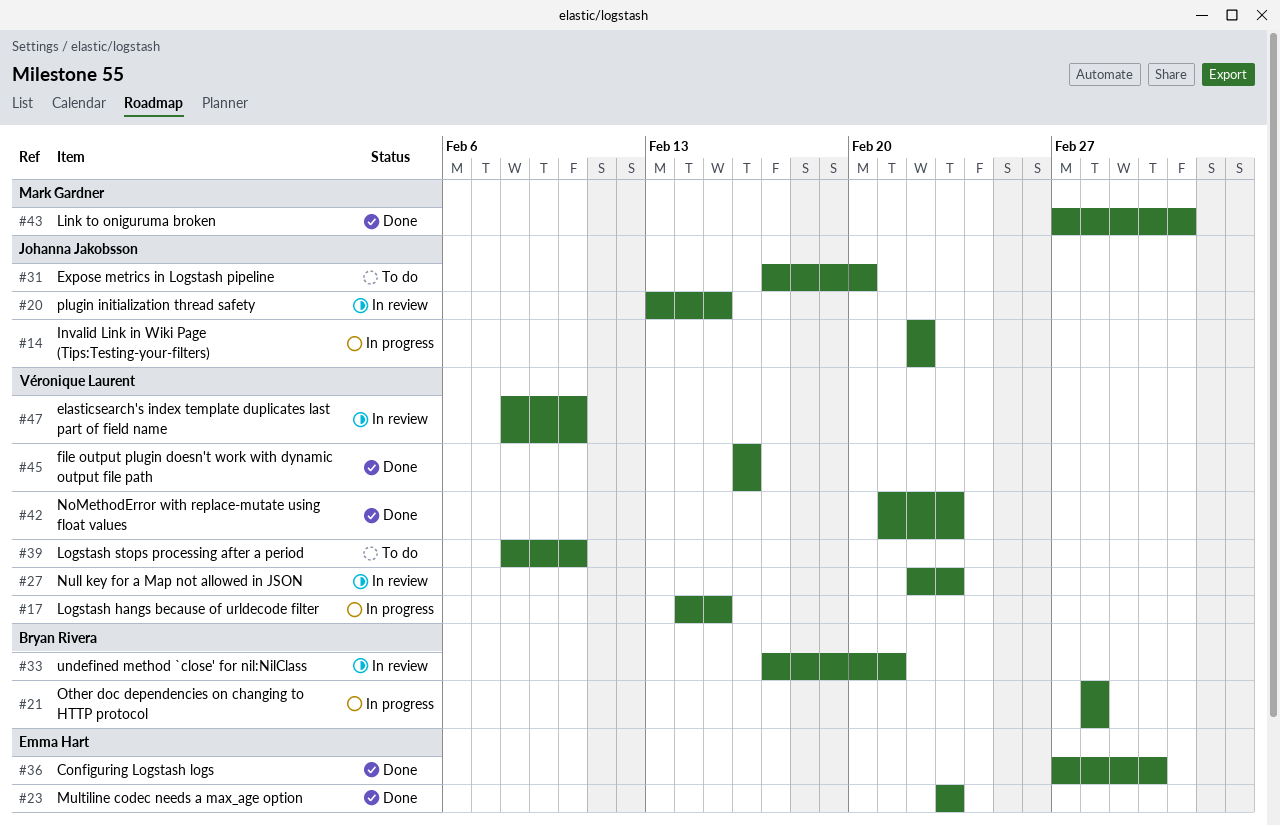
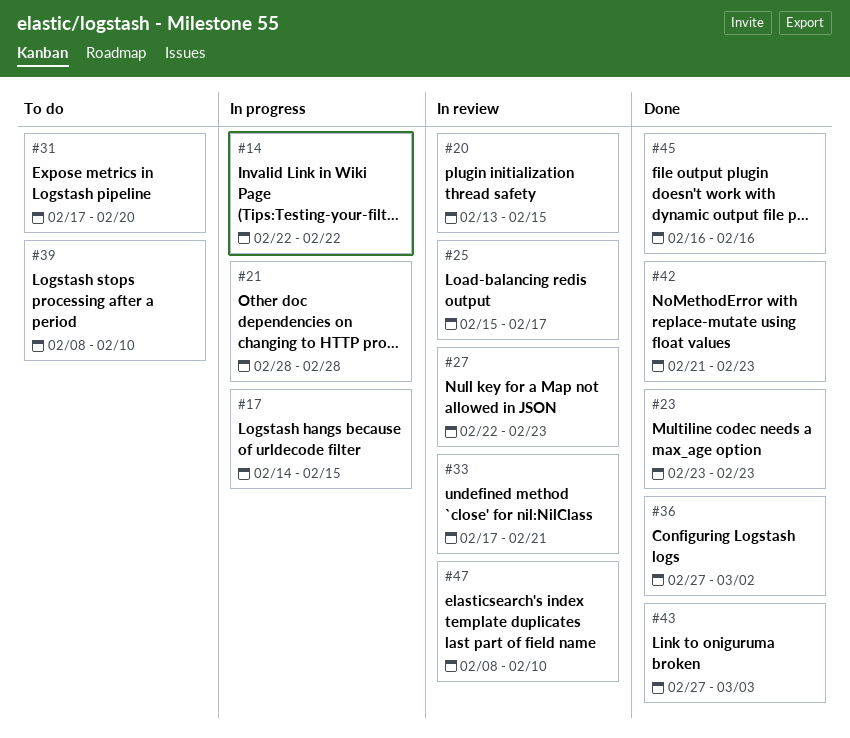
#25: none -> present

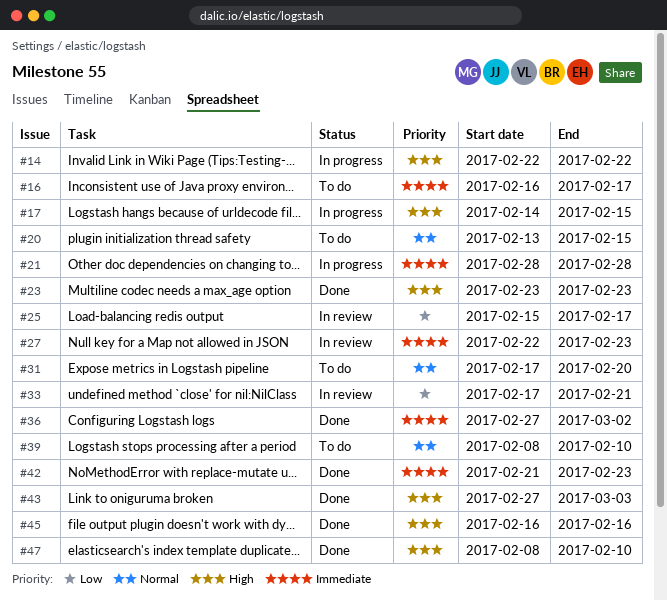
#16: none -> present
#20, status: In review -> To do
#47, status: In review -> Done

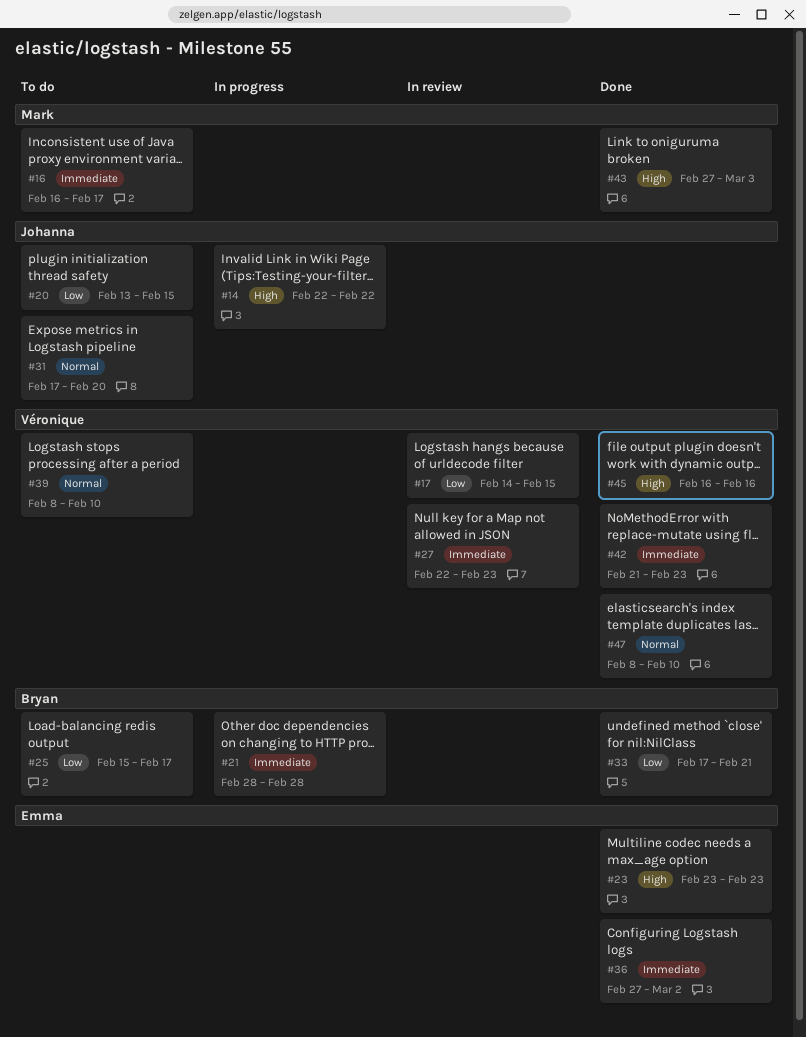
#17, status: In progress -> In review
#17, priority: High -> Low
#20, priority: Normal -> Low
#25, status: In review -> To do
#33, status: In review -> Done
#47, priority: High -> Normal

